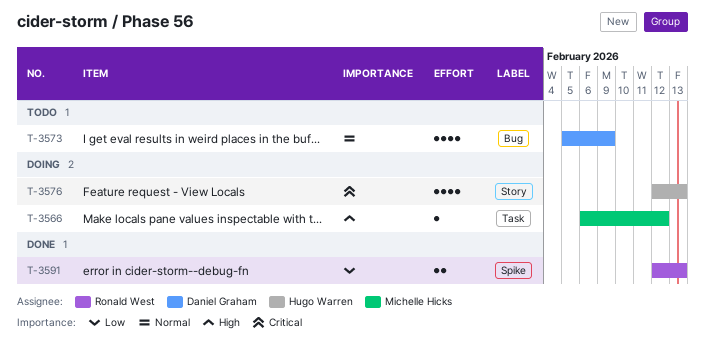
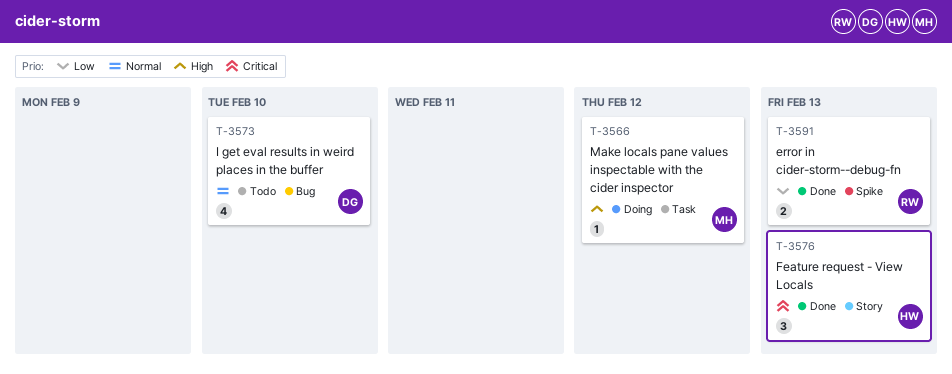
T-3573, due: Feb 9 -> Feb 10
T-3576, status: Doing -> Done
T-3576, estimate: 4 -> 3

